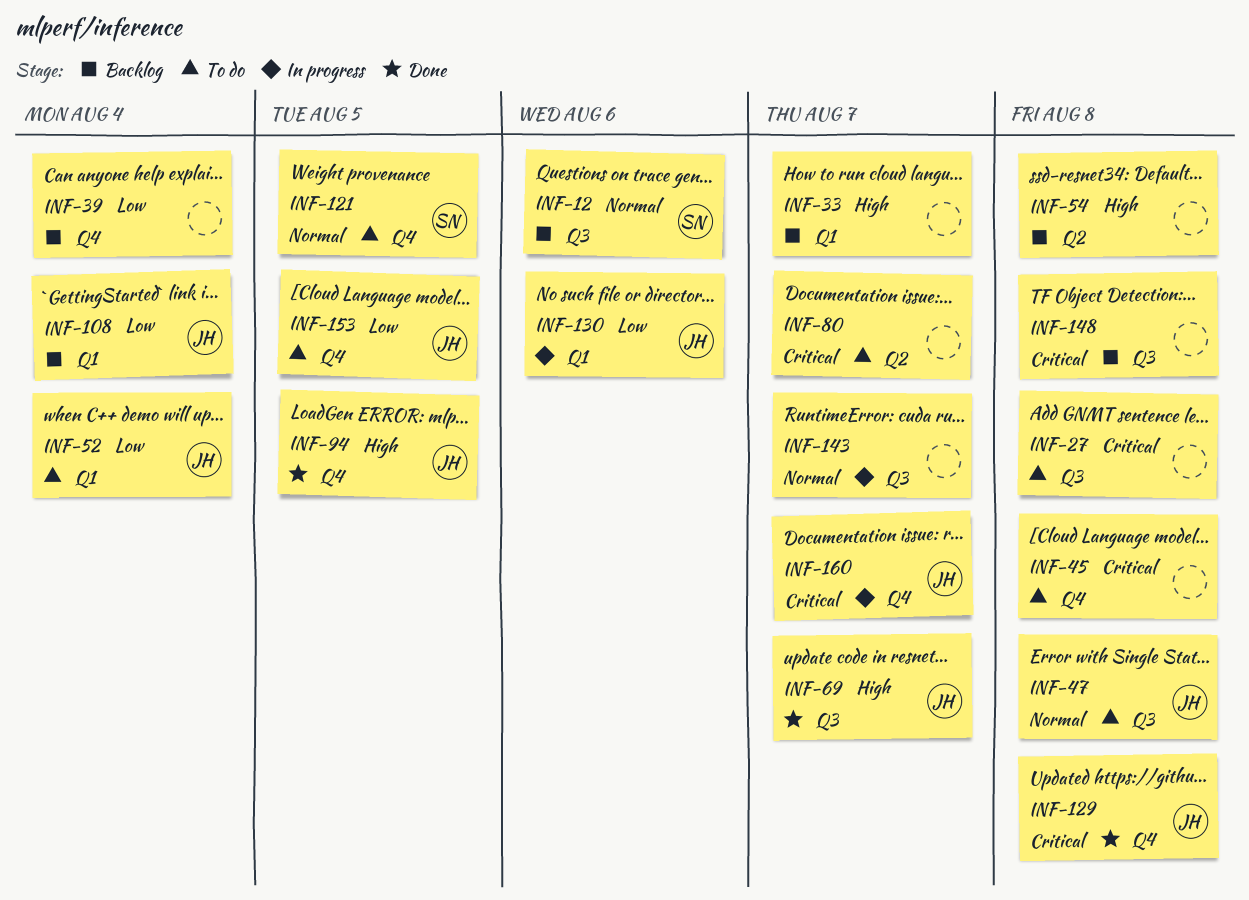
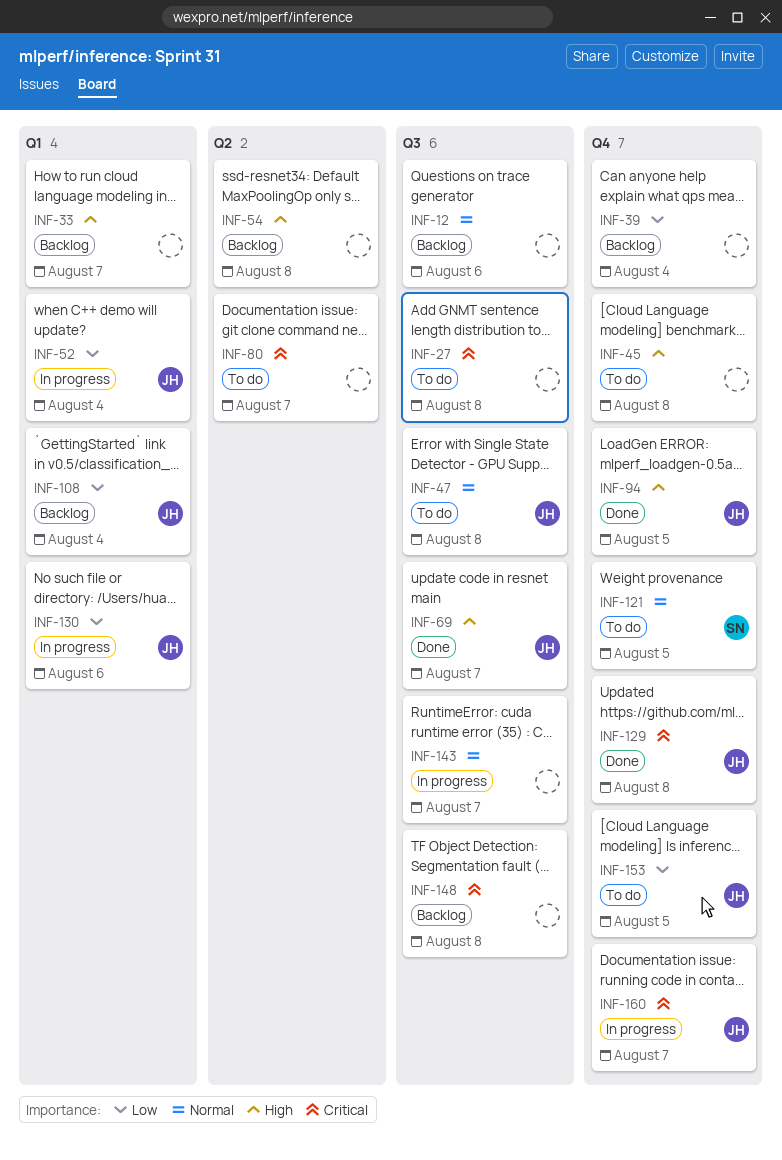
INF-12, owner: SN -> none
INF-45, priority: Critical -> High
INF-52, status: To do -> In progress

